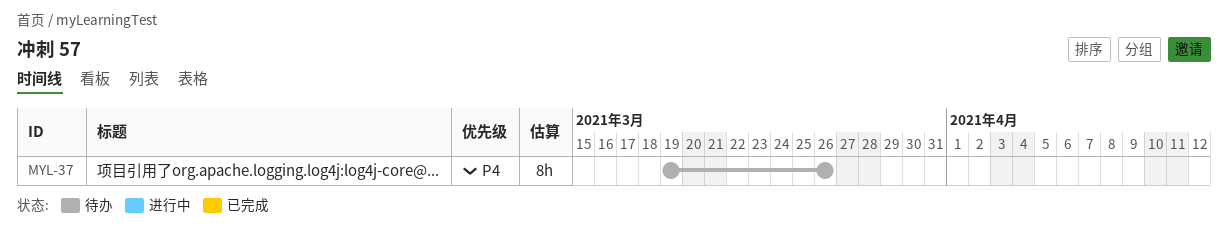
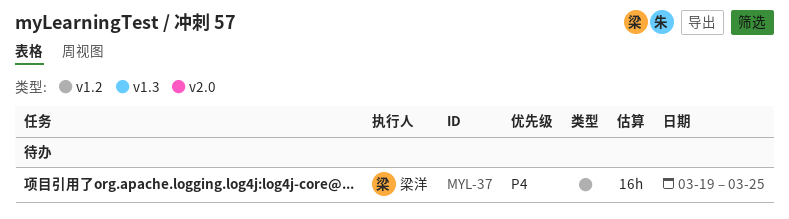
MYL-37, estimate: 8h -> 16h
MYL-37, due: Mar 26 -> Mar 25

